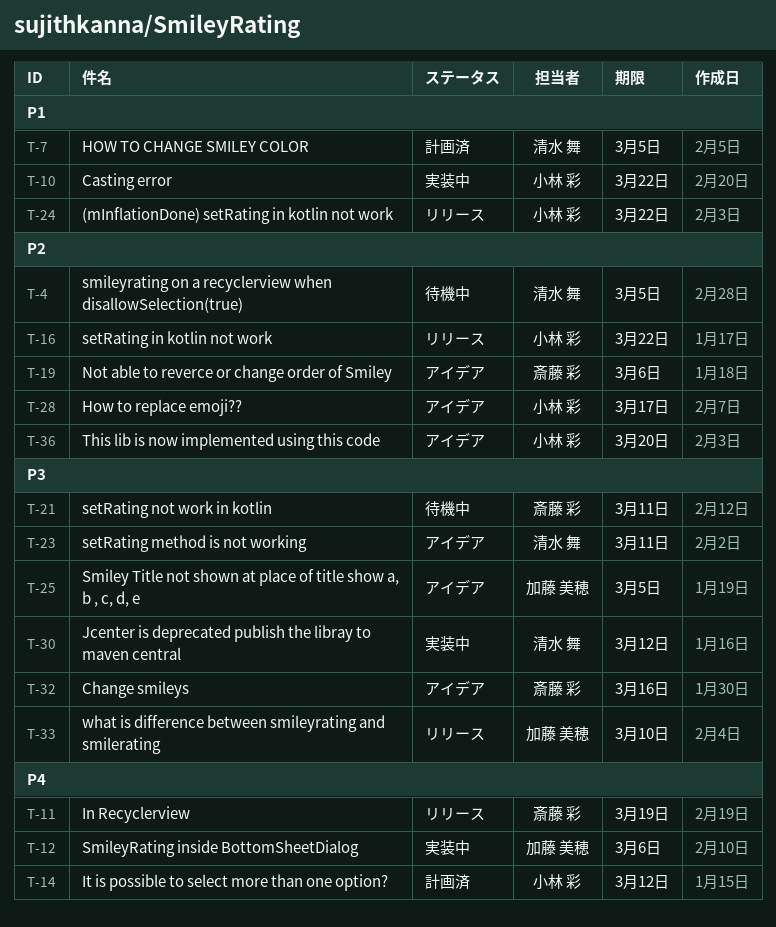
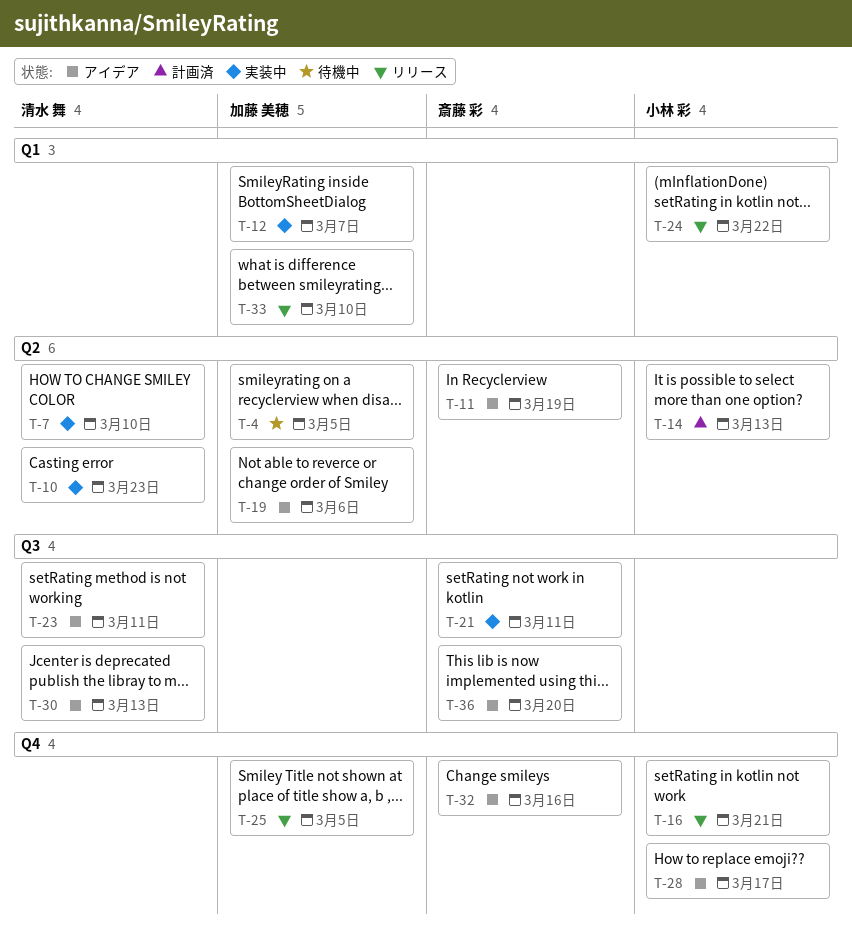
T-4, owner: 清水 舞 -> 加藤 美穂
T-7, status: 計画済 -> 実装中
T-7, due: Mar 5 -> Mar 10
T-10, owner: 小林 彩 -> 清水 舞
T-10, due: Mar 22 -> Mar 23
T-11, status: リリース -> アイデア
T-12, due: Mar 6 -> Mar 7
T-14, due: Mar 12 -> Mar 13
T-16, due: Mar 22 -> Mar 21
T-19, owner: 斎藤 彩 -> 加藤 美穂
T-21, status: 待機中 -> 実装中
T-25, status: アイデア -> リリース
T-30, status: 実装中 -> アイデア
T-30, due: Mar 12 -> Mar 13
T-36, owner: 小林 彩 -> 斎藤 彩

